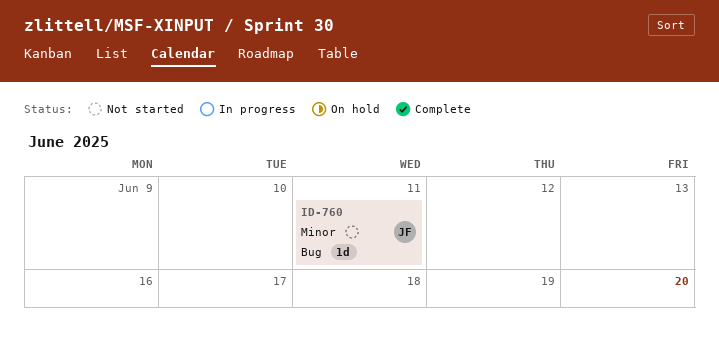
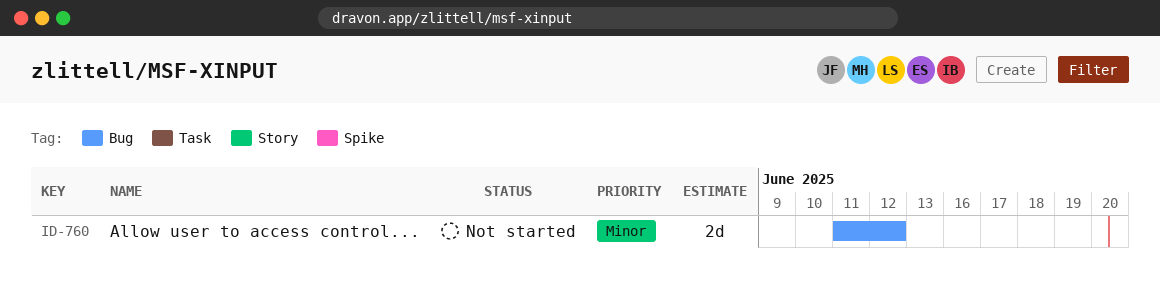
ID-760, estimate: 1d -> 2d
ID-760, due: Jun 11 -> Jun 12

